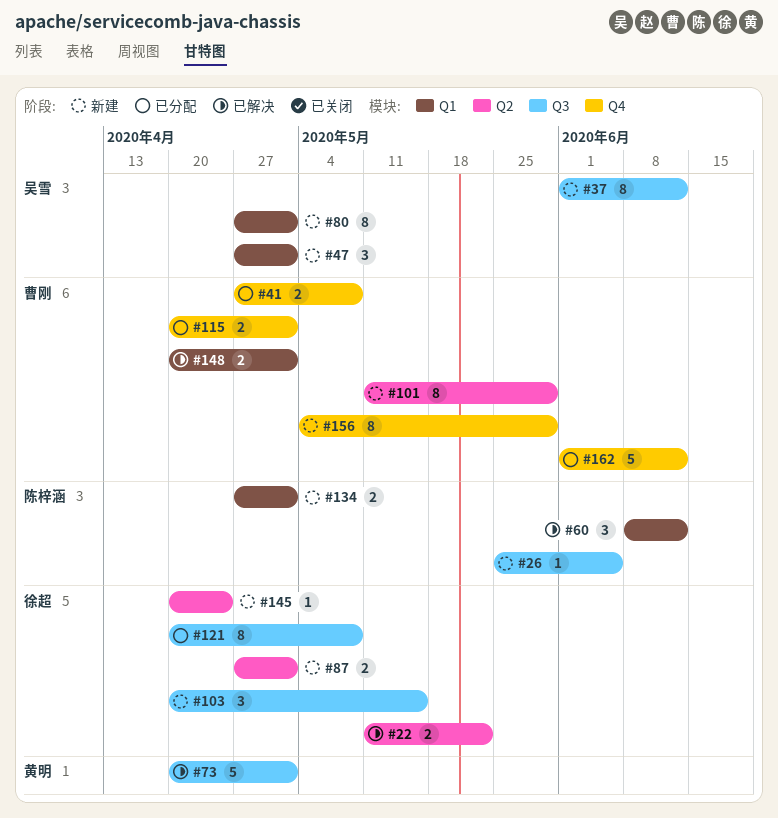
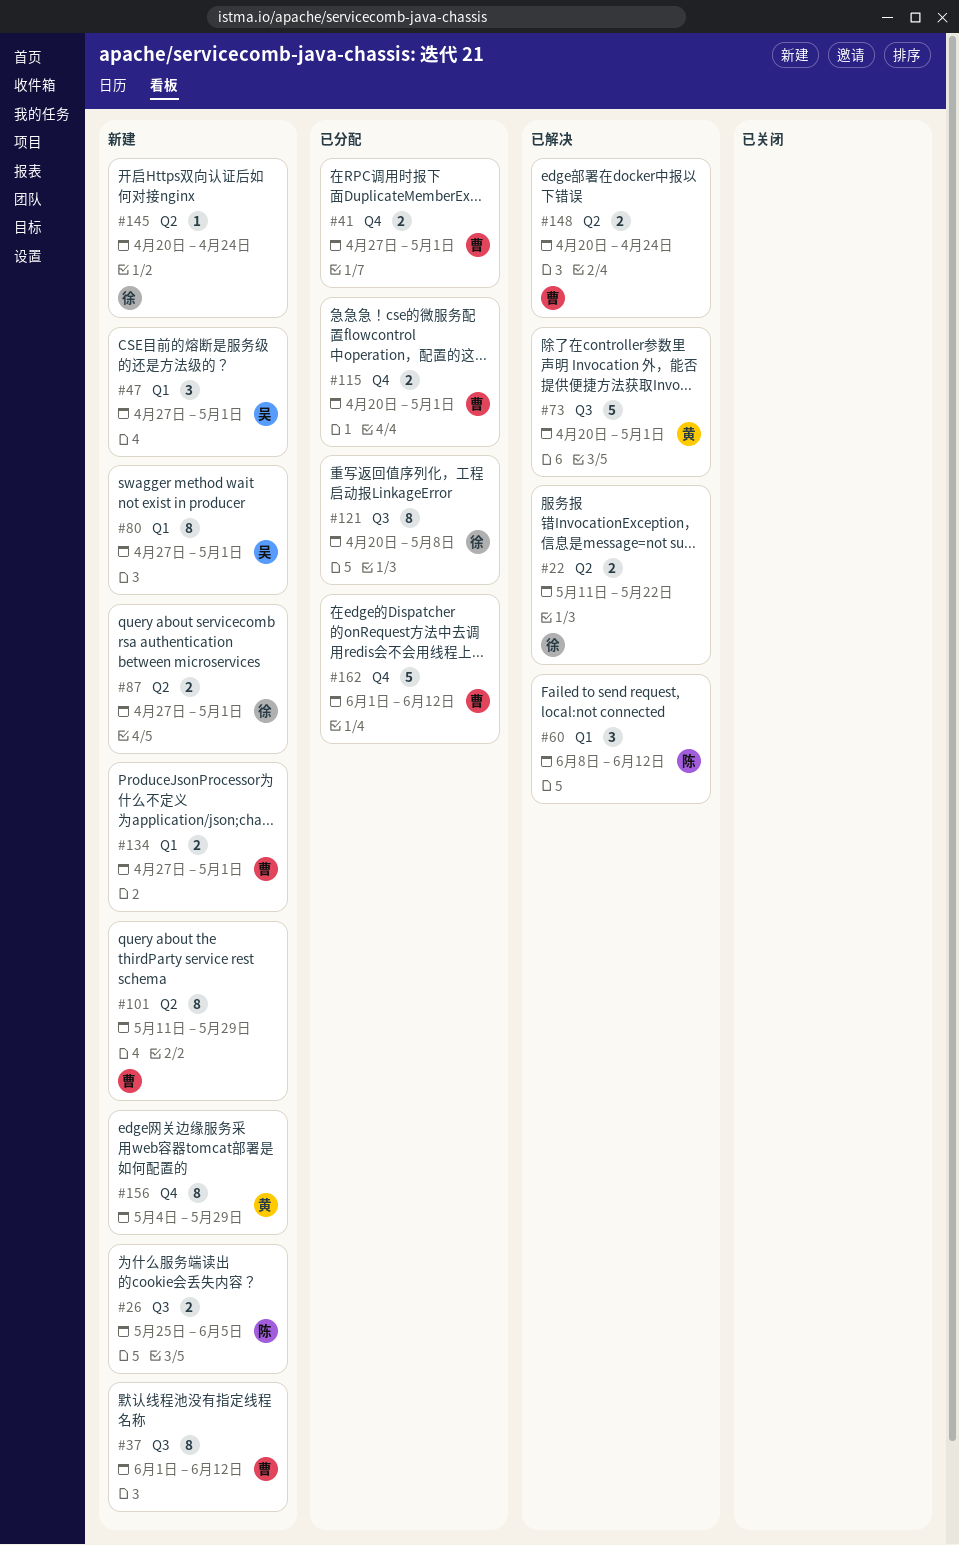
#26, estimate: 1 -> 2
#37, owner: 吴雪 -> 曹刚
#41, due: May 8 -> May 1
#103: present -> none
#134, owner: 陈梓涵 -> 曹刚
#148, label: Q1 -> Q2
#148, due: May 1 -> Apr 24
#156, owner: 曹刚 -> 黄明

